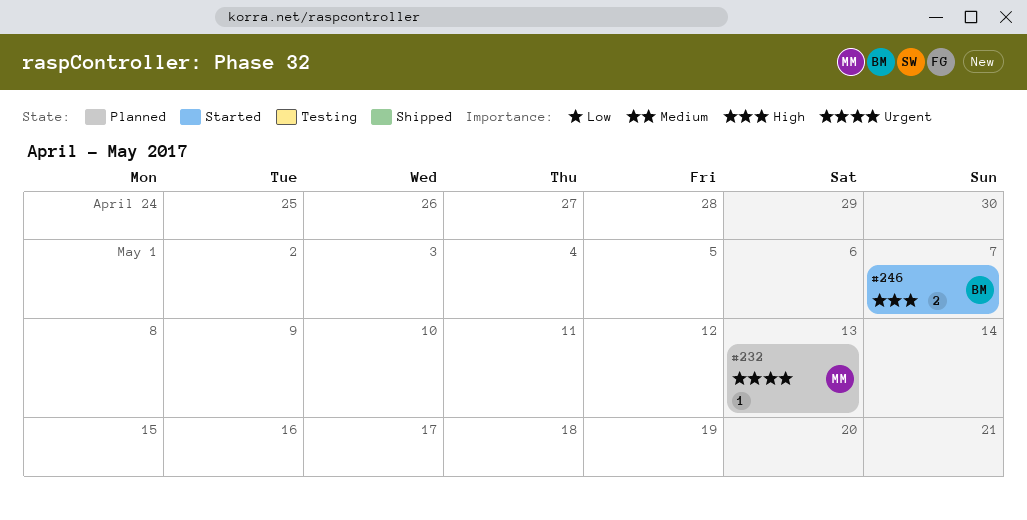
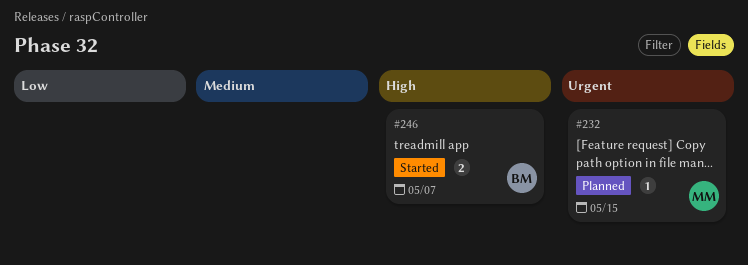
#232, due: May 13 -> May 15

